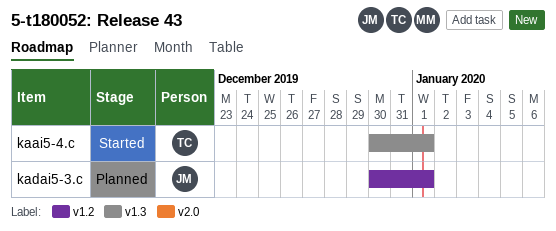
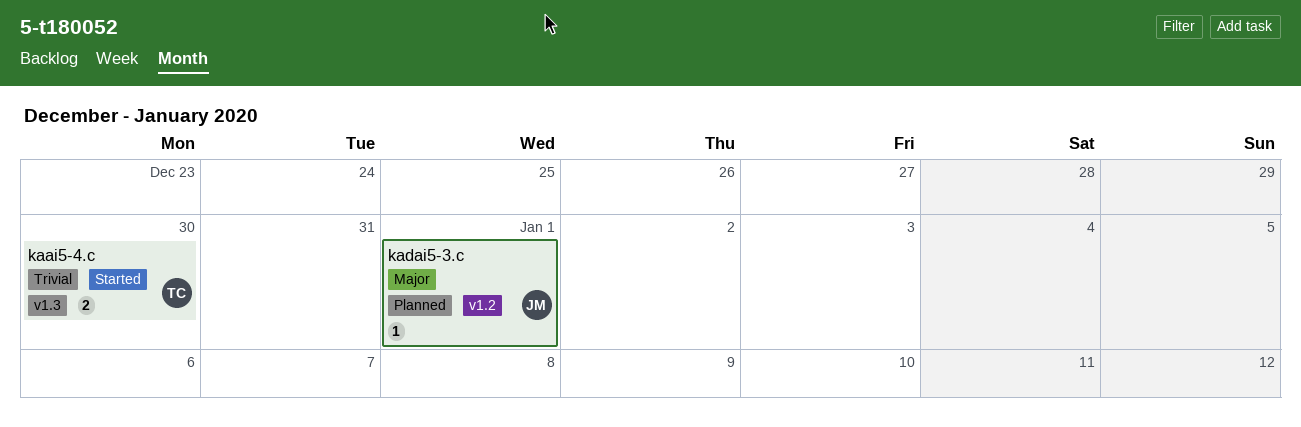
kaai5-4.c, due: Jan 1 -> Dec 30

